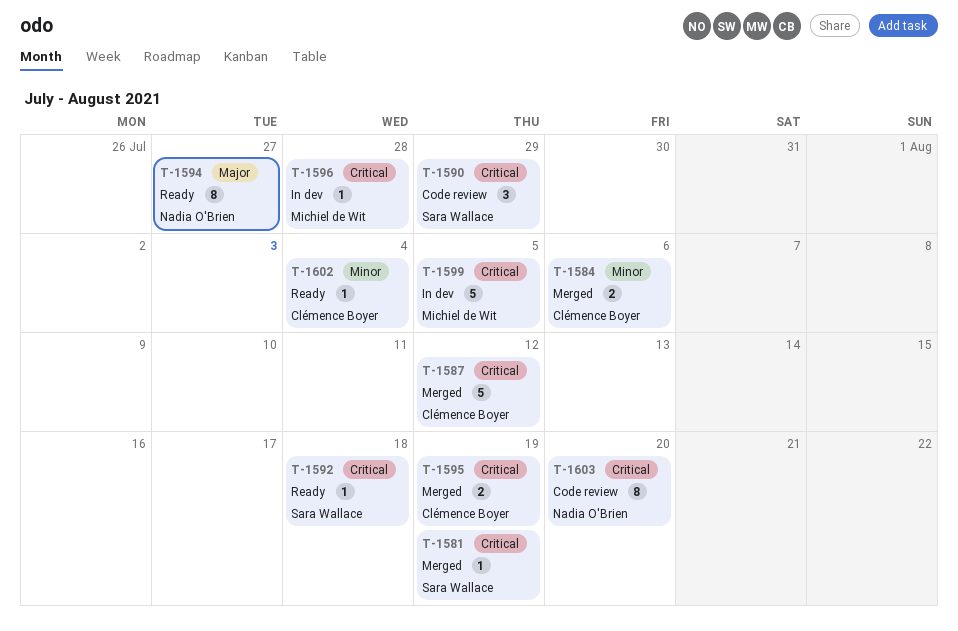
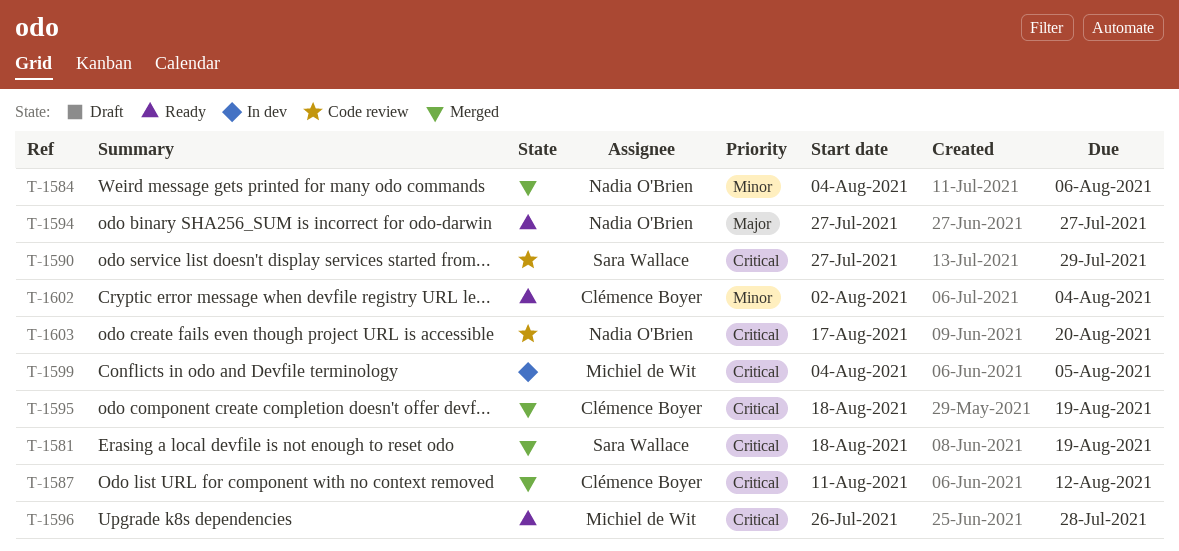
T-1584, owner: Clémence Boyer -> Nadia O'Brien
T-1592: present -> none
T-1596, status: In dev -> Ready

